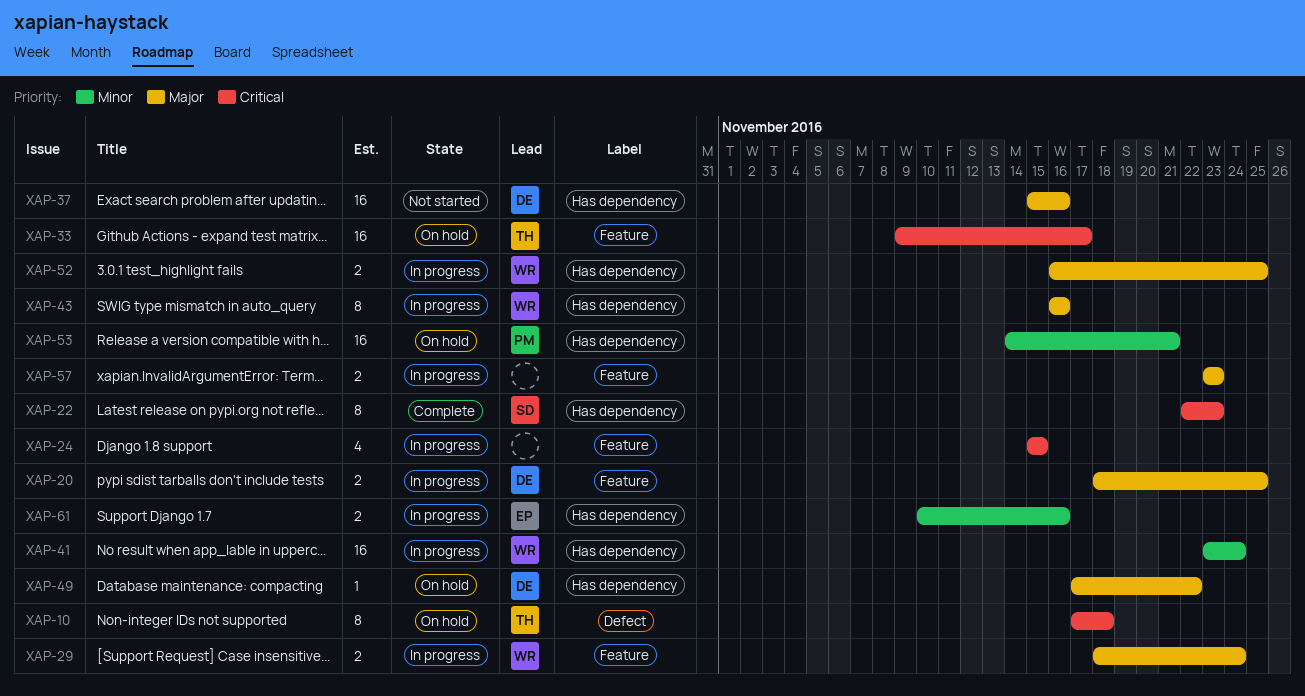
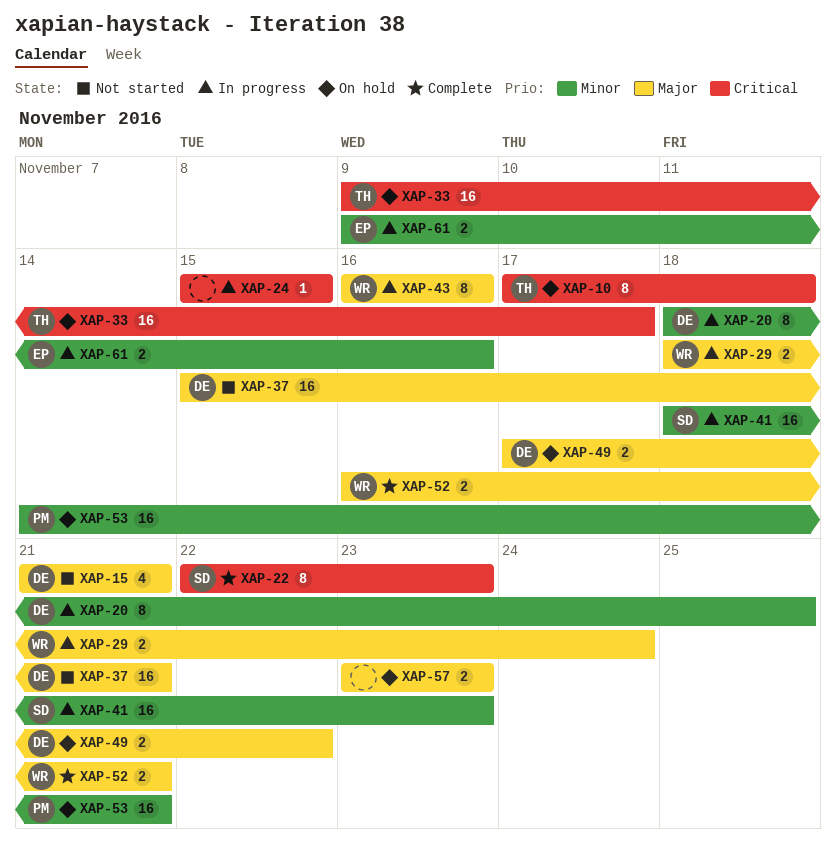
XAP-15: none -> present
XAP-20, priority: Major -> Minor
XAP-20, estimate: 2 -> 8
XAP-24, estimate: 4 -> 1
XAP-37, due: Nov 16 -> Nov 21
XAP-41, owner: WR -> SD
XAP-41, start: Nov 23 -> Nov 18
XAP-41, due: Nov 24 -> Nov 23
XAP-49, estimate: 1 -> 2
XAP-52, status: In progress -> Complete
XAP-52, due: Nov 25 -> Nov 21
XAP-57, status: In progress -> On hold
XAP-61, start: Nov 10 -> Nov 9

